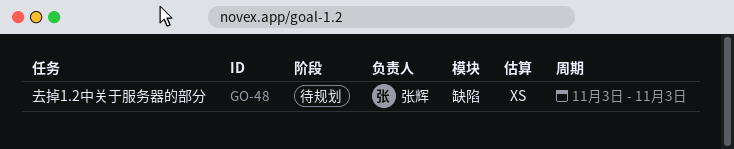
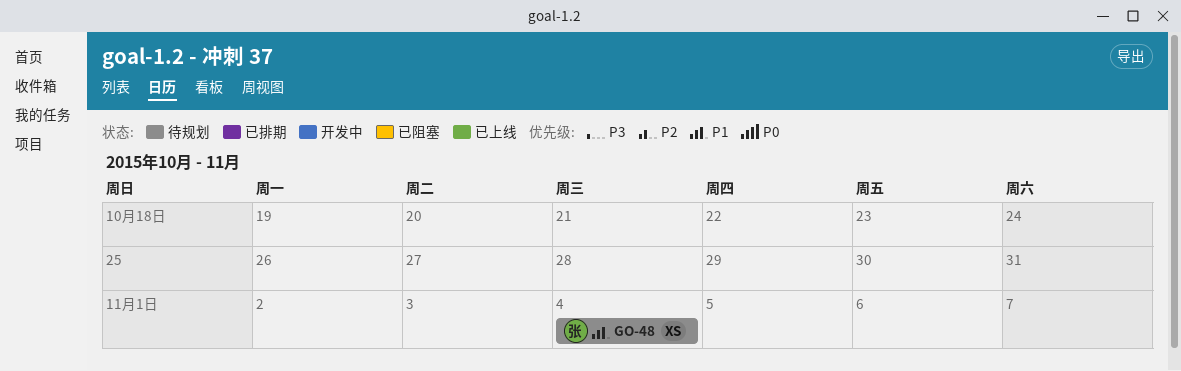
GO-48, start: Nov 3 -> Nov 4
GO-48, due: Nov 3 -> Nov 4

